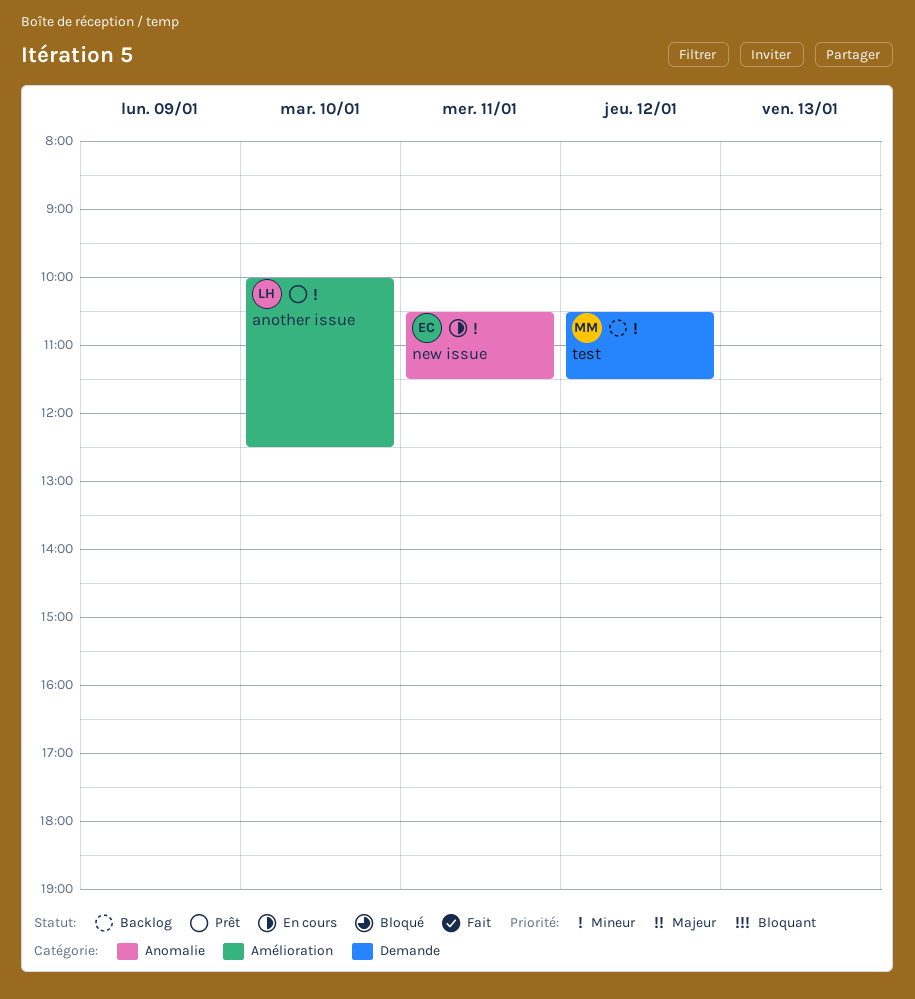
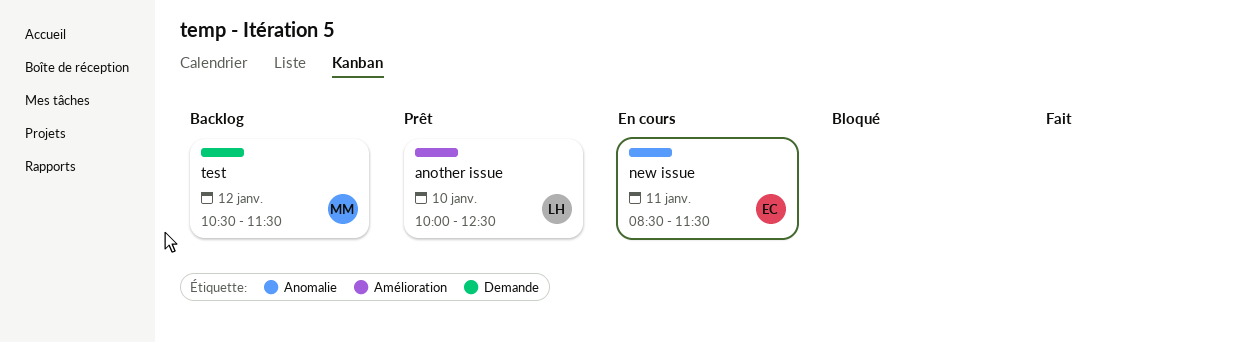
new issue, begins: 10:30 -> 08:30

